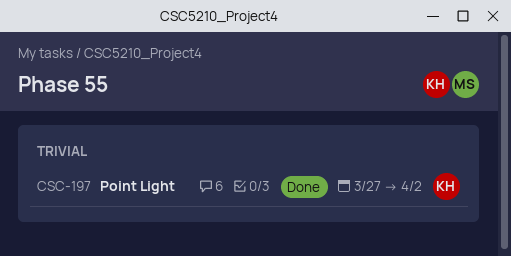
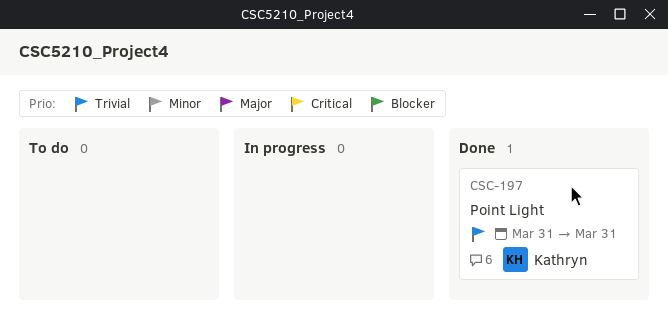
CSC-197, start: Mar 27 -> Mar 31
CSC-197, due: Apr 2 -> Mar 31

